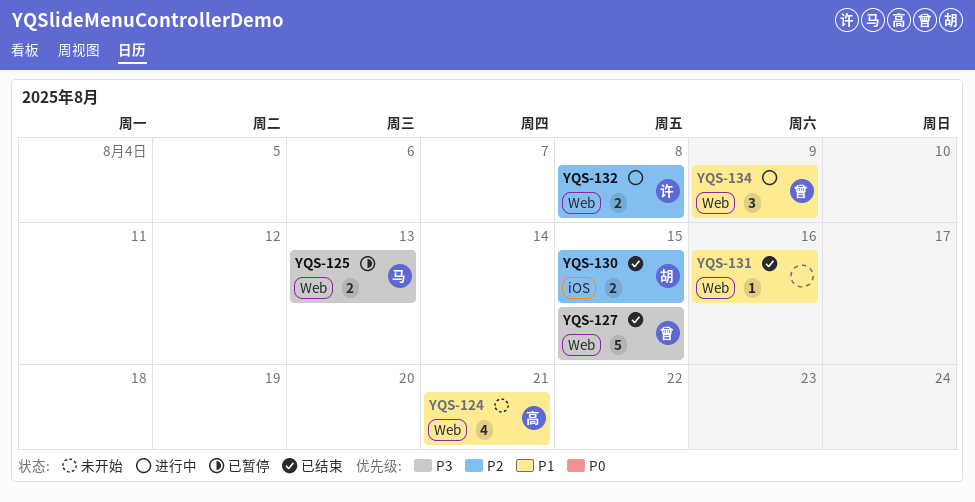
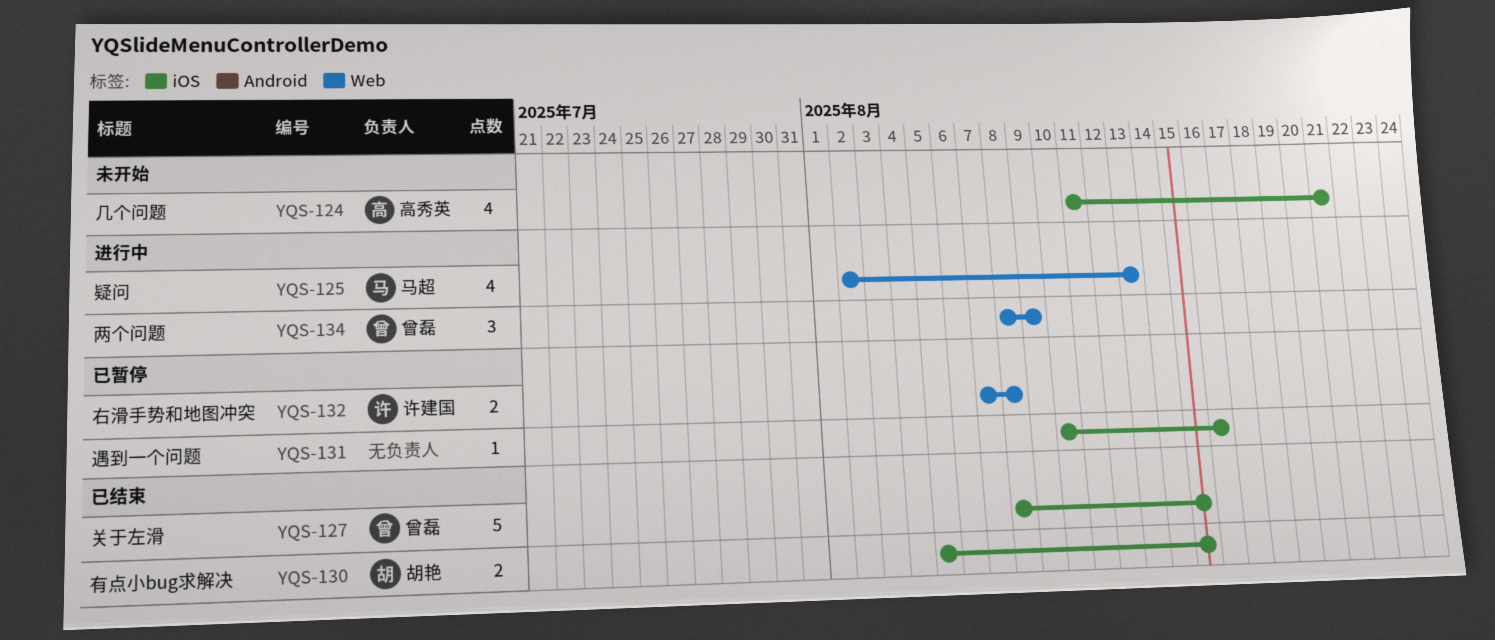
YQS-124, label: Web -> iOS
YQS-125, status: 已暂停 -> 进行中
YQS-125, estimate: 2 -> 4
YQS-127, label: Web -> iOS
YQS-131, status: 已结束 -> 已暂停
YQS-131, label: Web -> iOS
YQS-132, status: 进行中 -> 已暂停

